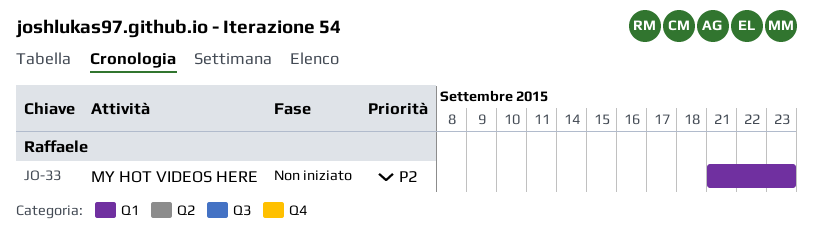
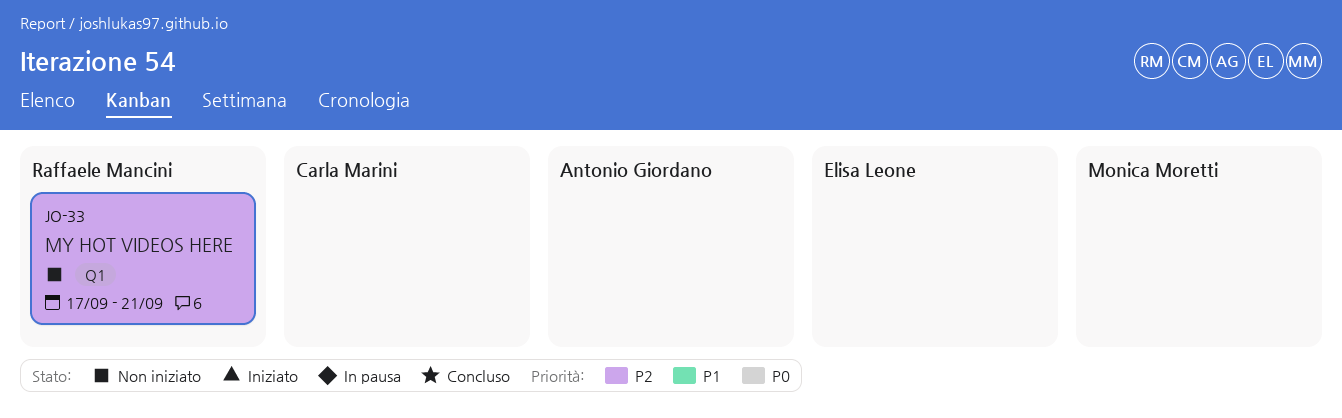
JO-33, start: Sep 21 -> Sep 17
JO-33, due: Sep 23 -> Sep 21

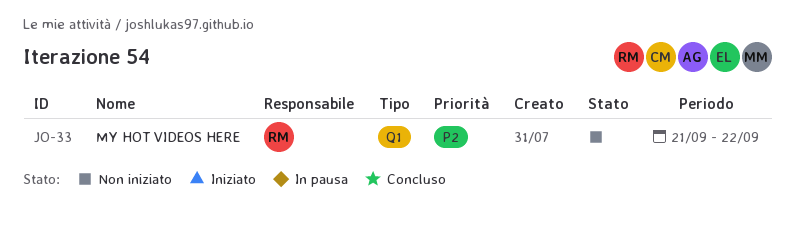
JO-33, start: Sep 17 -> Sep 21
JO-33, due: Sep 21 -> Sep 22

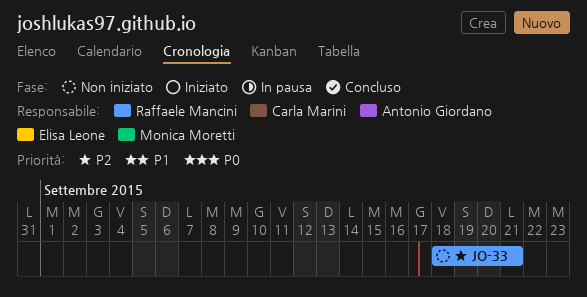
JO-33, start: Sep 21 -> Sep 18
JO-33, due: Sep 22 -> Sep 21

